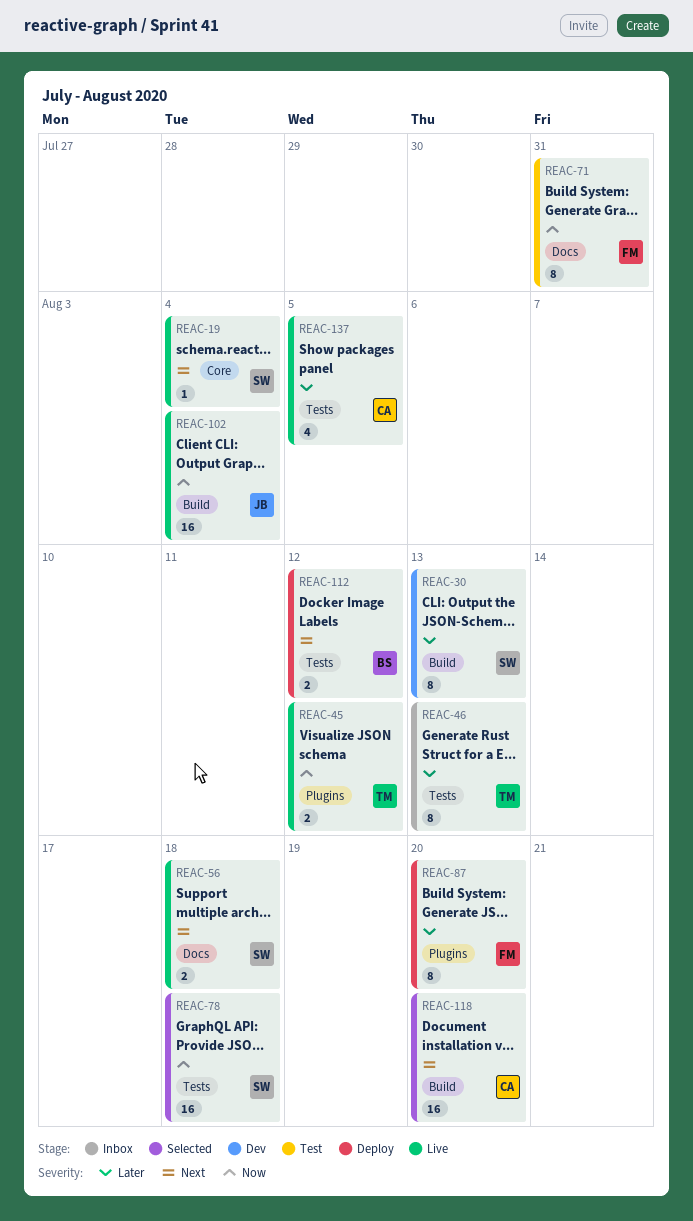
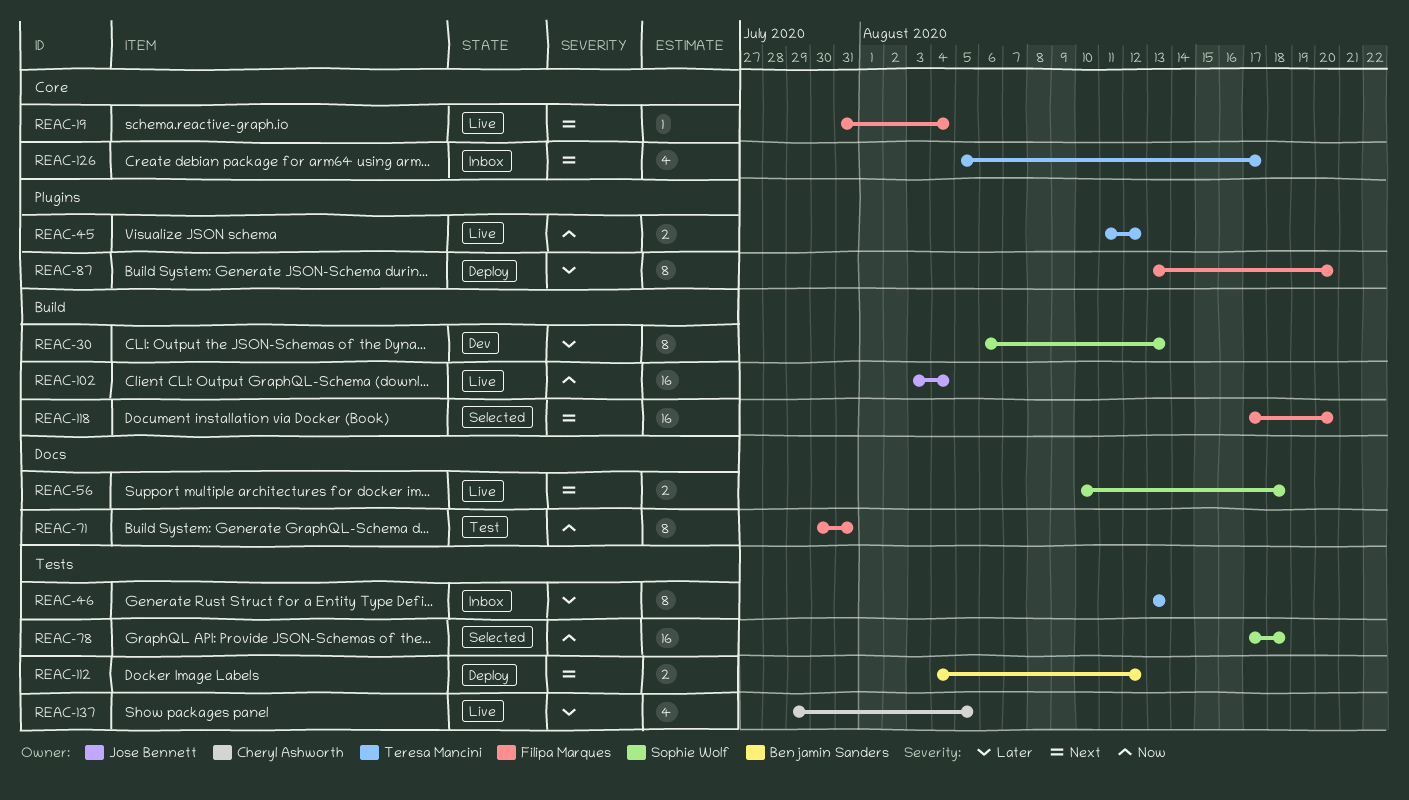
REAC-19, owner: Sophie Wolf -> Filipa Marques
REAC-118, owner: Cheryl Ashworth -> Filipa Marques
REAC-126: none -> present

